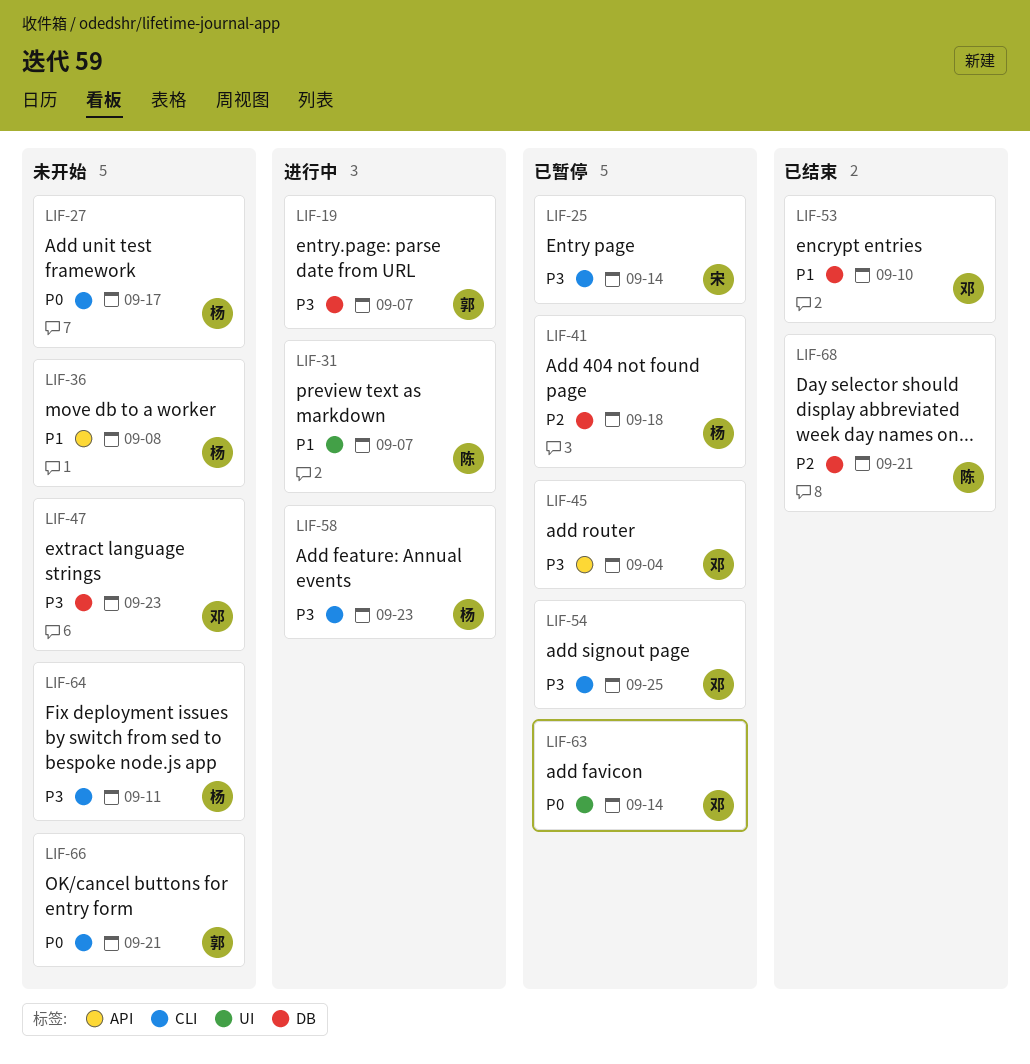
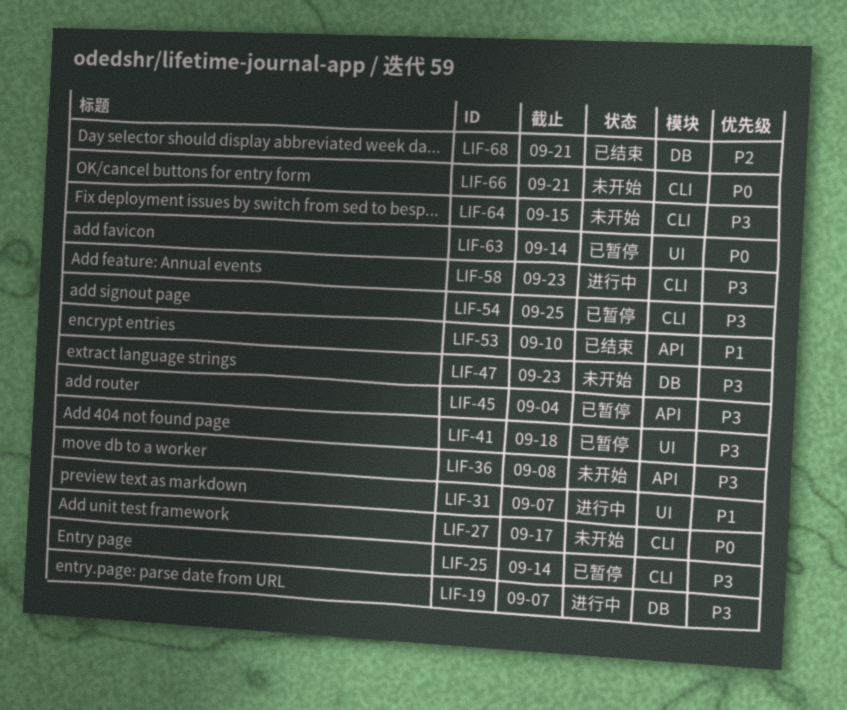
LIF-36, priority: P1 -> P3
LIF-41, priority: P2 -> P3
LIF-41, label: DB -> UI
LIF-53, label: DB -> API
LIF-64, due: Sep 11 -> Sep 15

